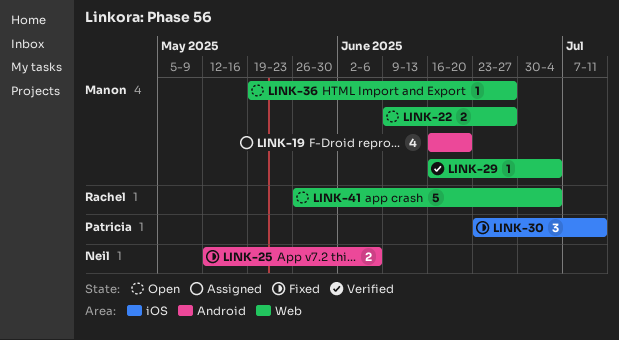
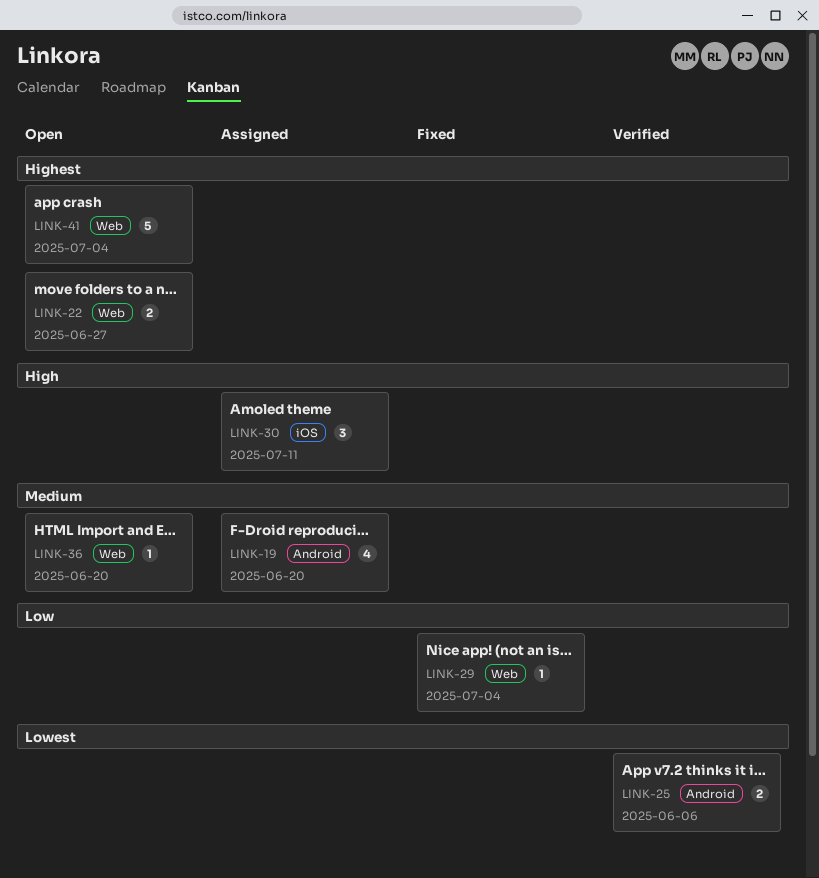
LINK-25, status: Fixed -> Verified
LINK-29, status: Verified -> Fixed
LINK-30, status: Fixed -> Assigned
LINK-36, due: Jun 27 -> Jun 20

